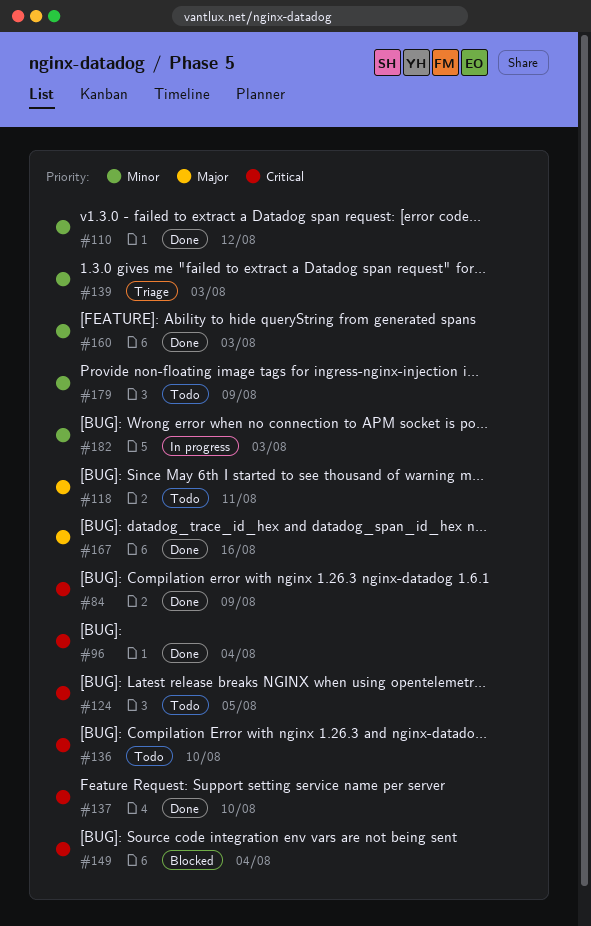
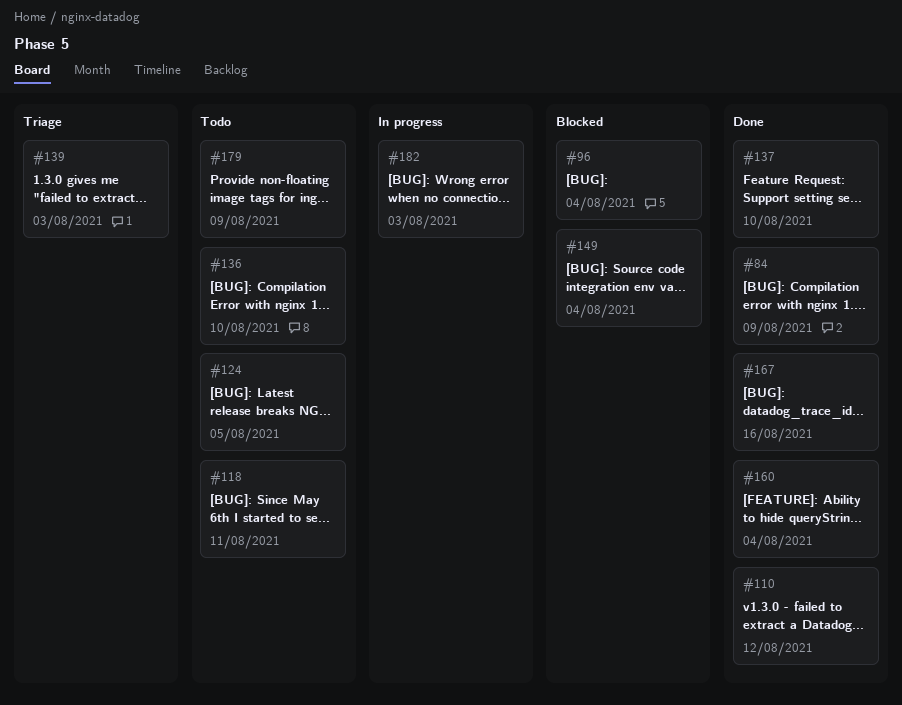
#96, status: Done -> Blocked
#160, due: Aug 3 -> Aug 4

